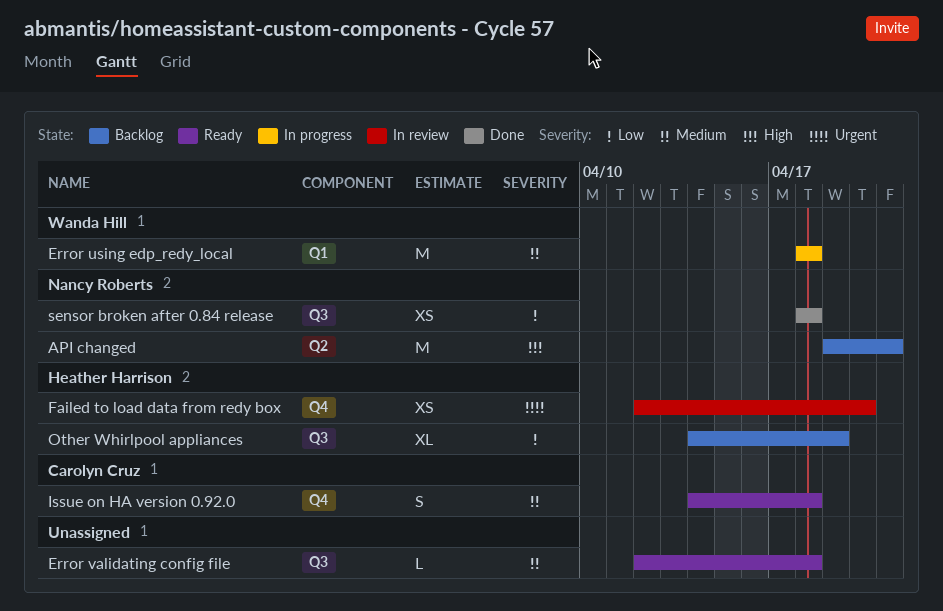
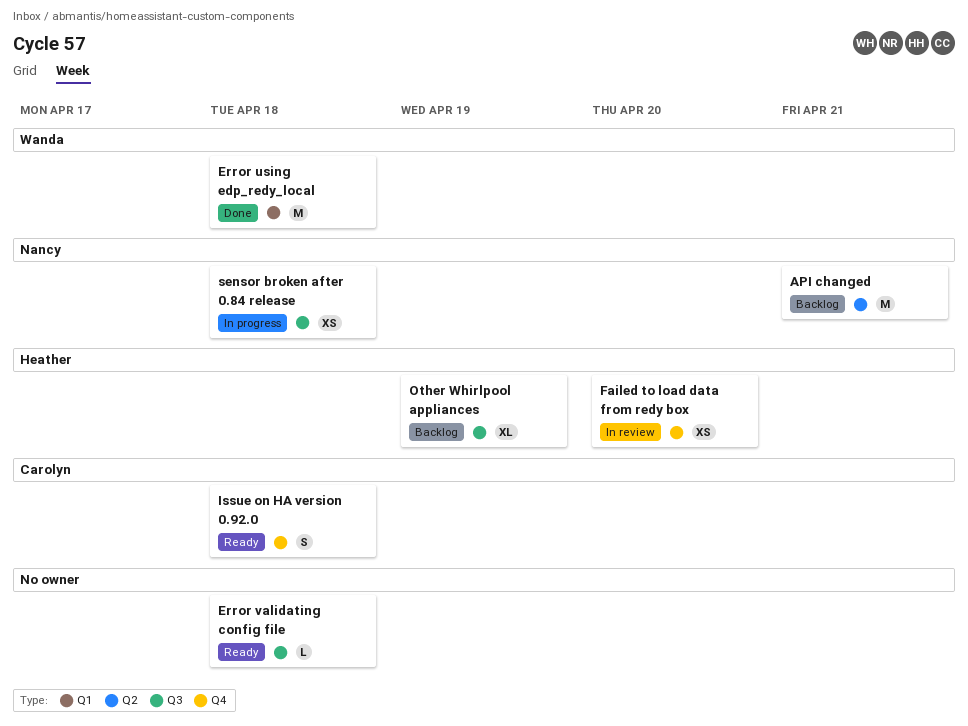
Error using edp_redy_local, status: In progress -> Done
sensor broken after 0.84 release, status: Done -> In progress

